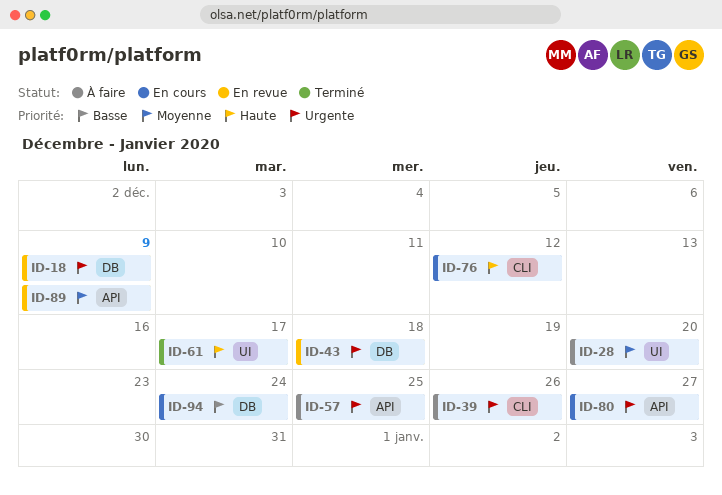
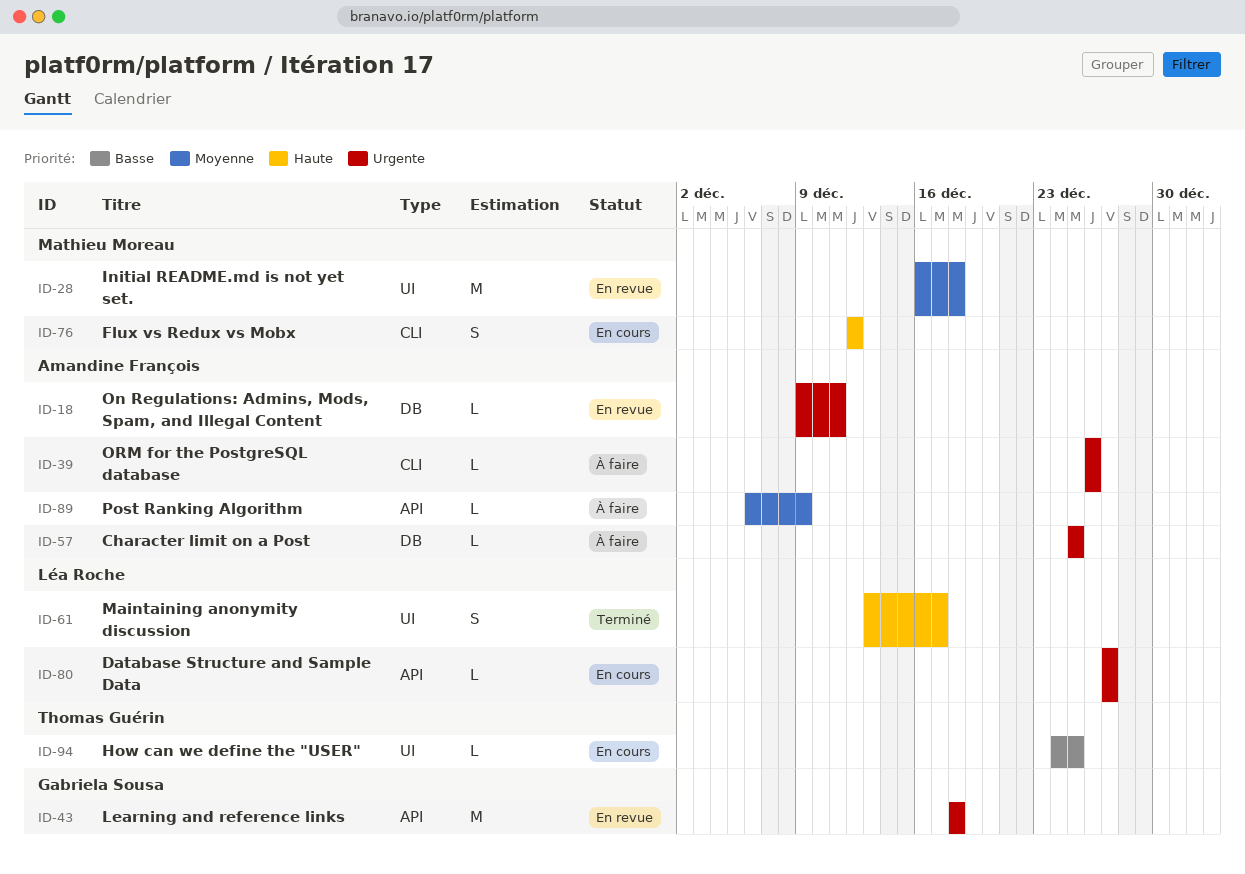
ID-18, due: Dec 9 -> Dec 11
ID-28, status: À faire -> En revue
ID-28, due: Dec 20 -> Dec 18
ID-43, label: DB -> API
ID-57, label: API -> DB
ID-89, status: En revue -> À faire
ID-94, label: DB -> UI
ID-94, due: Dec 24 -> Dec 25

